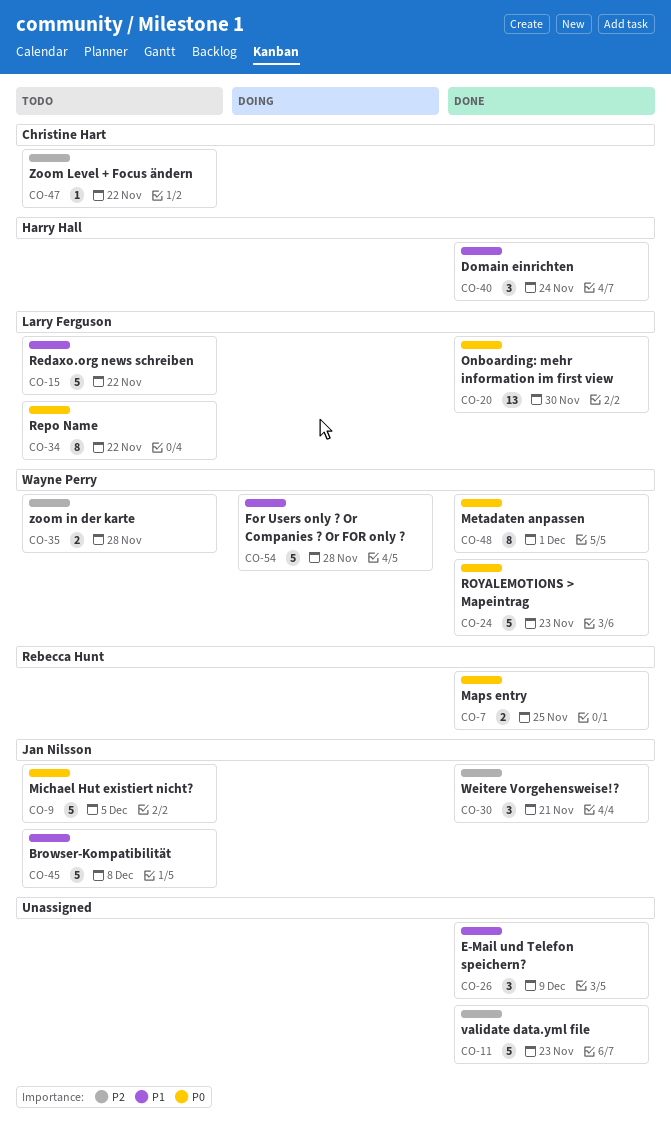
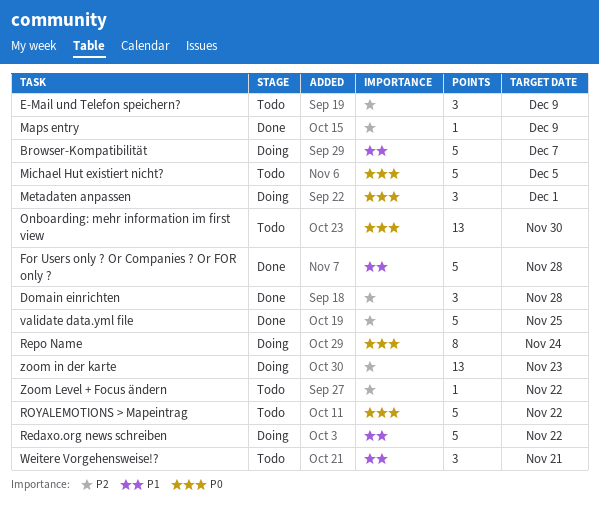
Browser-Kompatibilität, status: Todo -> Doing
Browser-Kompatibilität, due: Dec 8 -> Dec 7
Domain einrichten, priority: P1 -> P2
Domain einrichten, due: Nov 24 -> Nov 28
E-Mail und Telefon speichern?, status: Done -> Todo
E-Mail und Telefon speichern?, priority: P1 -> P2
For Users only ? Or Companies ? Or FOR only ?, status: Doing -> Done
Maps entry, priority: P0 -> P2
Maps entry, estimate: 2 -> 1
Maps entry, due: Nov 25 -> Dec 9
Metadaten anpassen, status: Done -> Doing
Metadaten anpassen, estimate: 8 -> 3
Onboarding: mehr information im first view, status: Done -> Todo
Redaxo.org news schreiben, status: Todo -> Doing
Repo Name, status: Todo -> Doing
Repo Name, due: Nov 22 -> Nov 24
ROYALEMOTIONS > Mapeintrag, status: Done -> Todo
ROYALEMOTIONS > Mapeintrag, due: Nov 23 -> Nov 22
validate data.yml file, due: Nov 23 -> Nov 25
Weitere Vorgehensweise!?, status: Done -> Todo
Weitere Vorgehensweise!?, priority: P2 -> P1
zoom in der karte, status: Todo -> Doing
zoom in der karte, estimate: 2 -> 13
zoom in der karte, due: Nov 28 -> Nov 23

